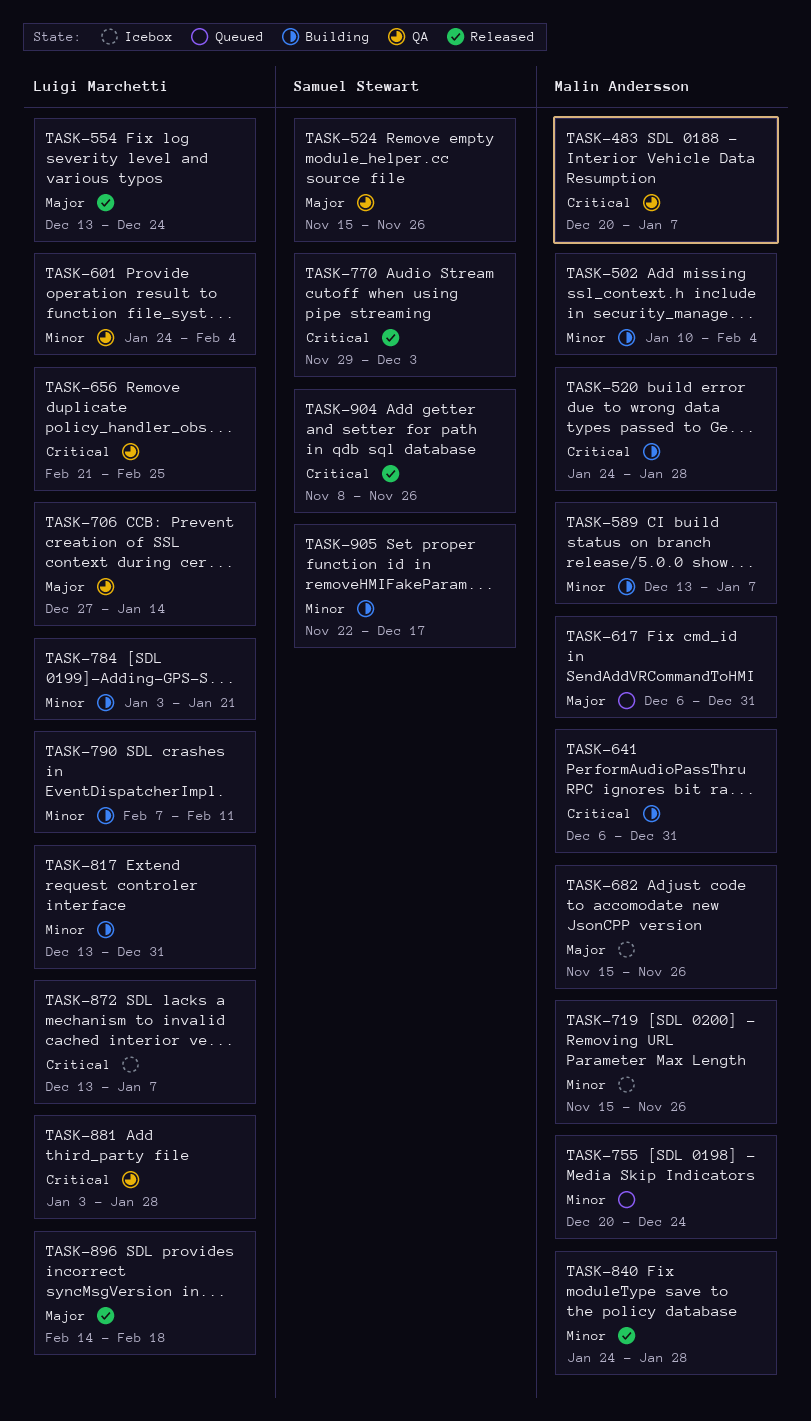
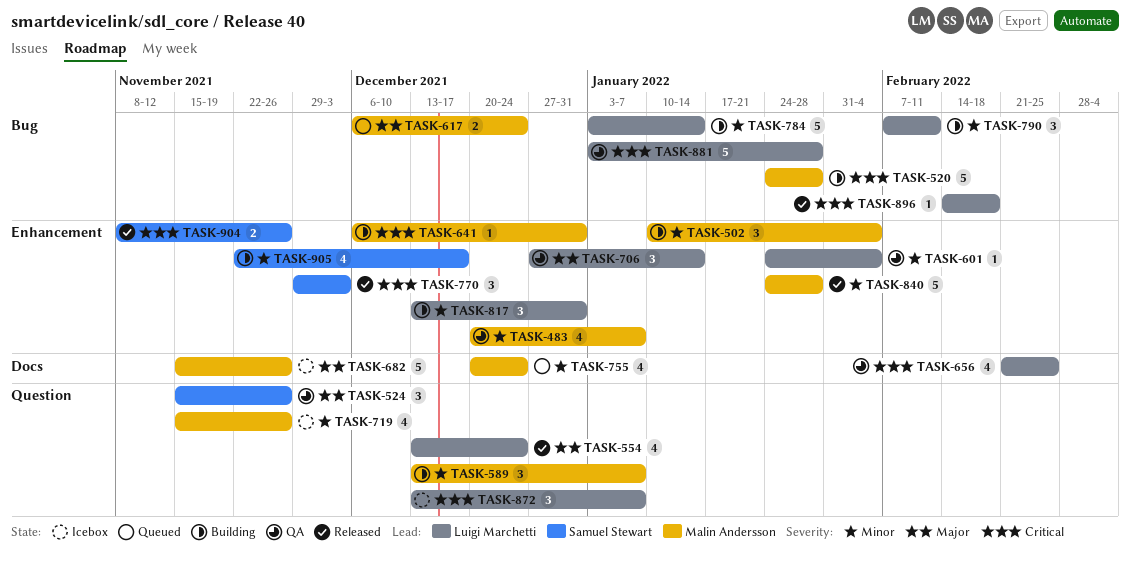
TASK-483, priority: Critical -> Minor
TASK-617, due: Dec 31 -> Dec 24
TASK-784, due: Jan 21 -> Jan 14
TASK-896, priority: Major -> Critical

